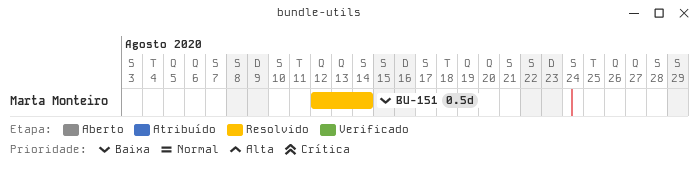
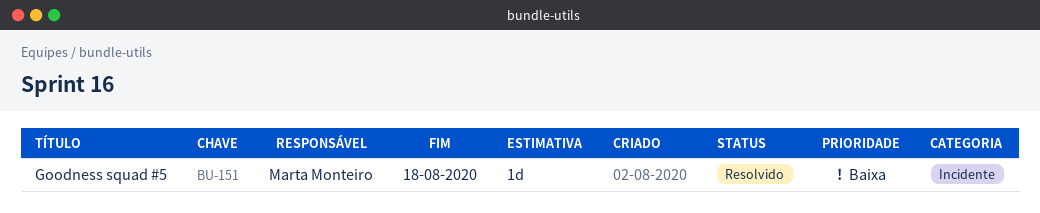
BU-151, estimate: 0.5d -> 1d
BU-151, due: Aug 14 -> Aug 18

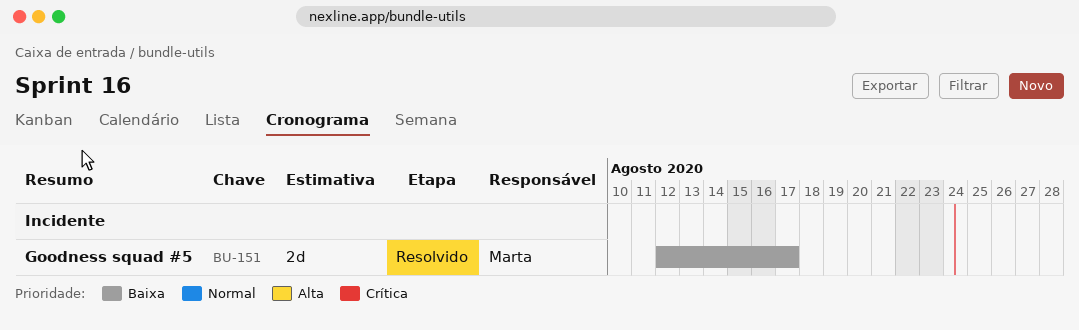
BU-151, estimate: 1d -> 2d
BU-151, due: Aug 18 -> Aug 17

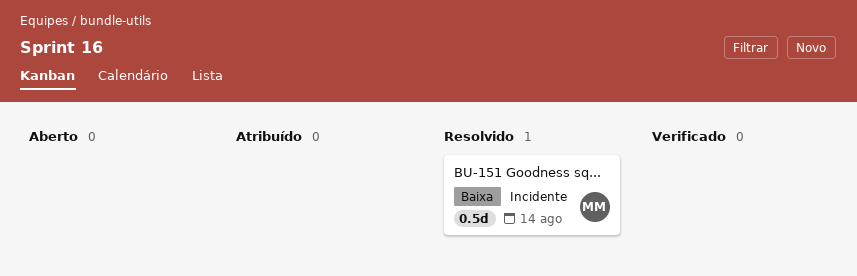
BU-151, estimate: 2d -> 0.5d
BU-151, due: Aug 17 -> Aug 14

